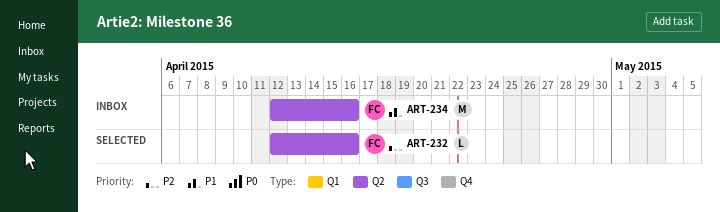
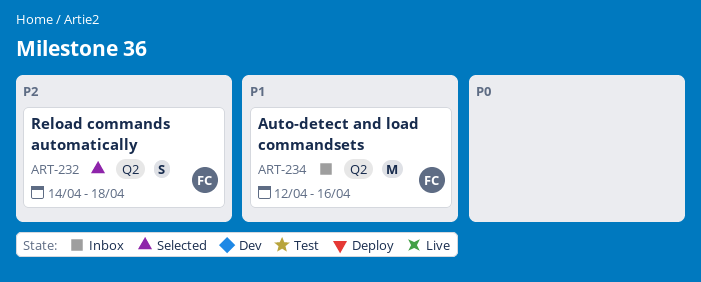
ART-232, estimate: L -> S
ART-232, start: Apr 12 -> Apr 14
ART-232, due: Apr 16 -> Apr 18

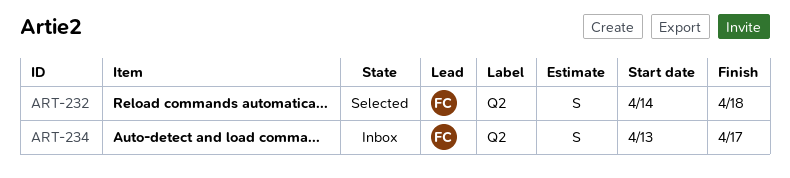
ART-234, estimate: M -> S
ART-234, start: Apr 12 -> Apr 13
ART-234, due: Apr 16 -> Apr 17

